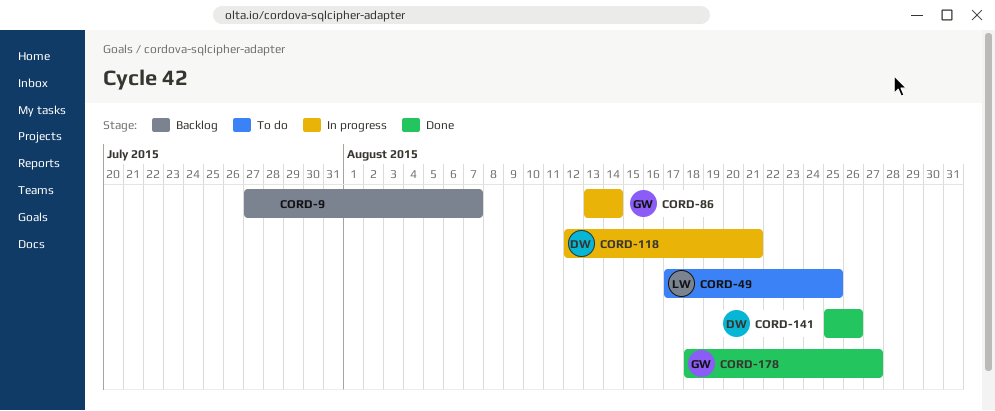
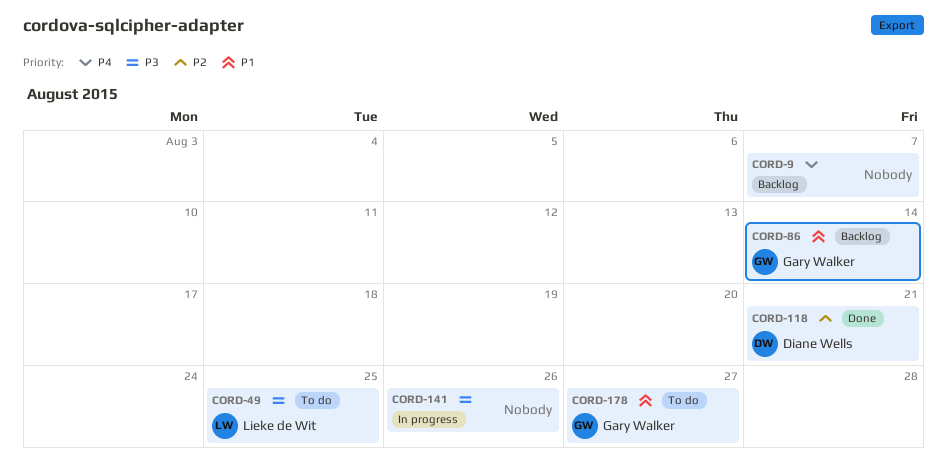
CORD-86, status: In progress -> Backlog
CORD-118, status: In progress -> Done
CORD-141, status: Done -> In progress
CORD-141, owner: Diane Wells -> none
CORD-178, status: Done -> To do

